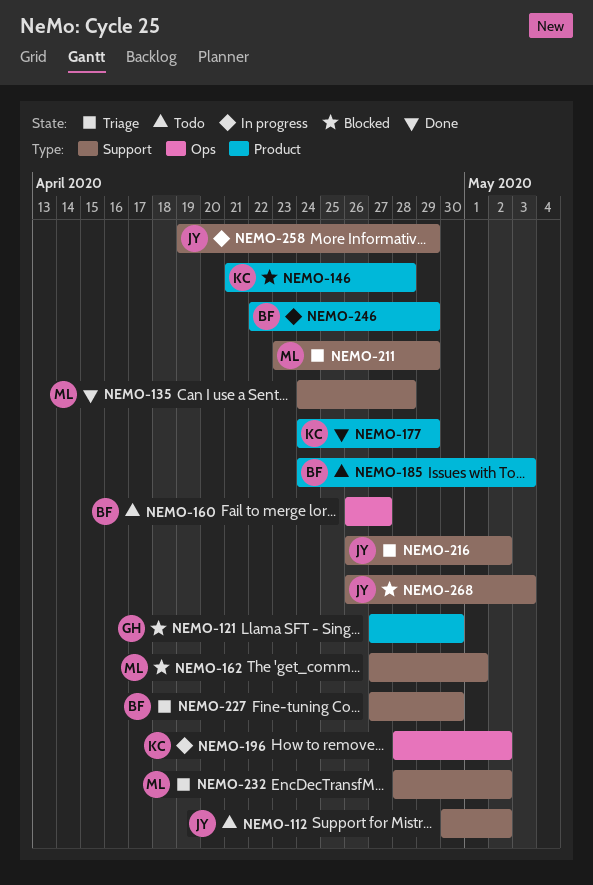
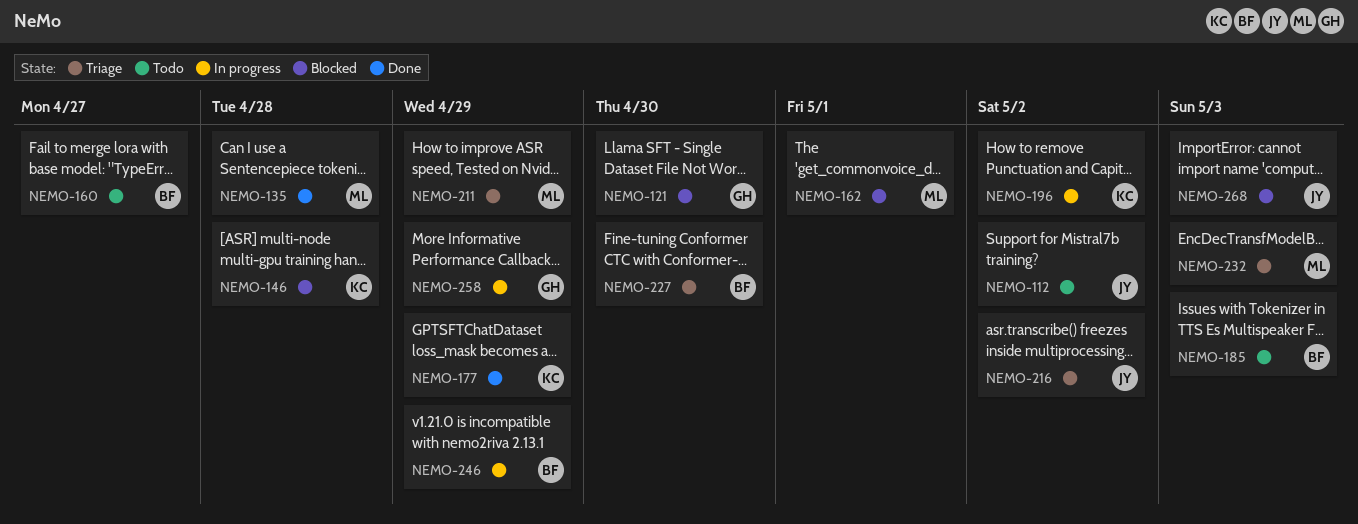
NEMO-232, due: May 2 -> May 3
NEMO-258, owner: JY -> GH

